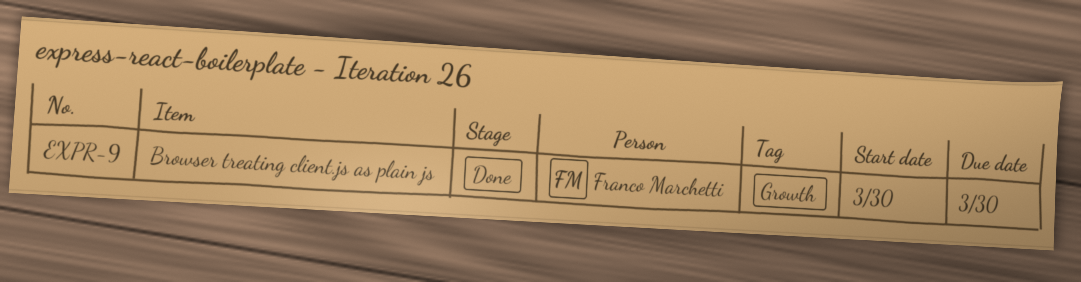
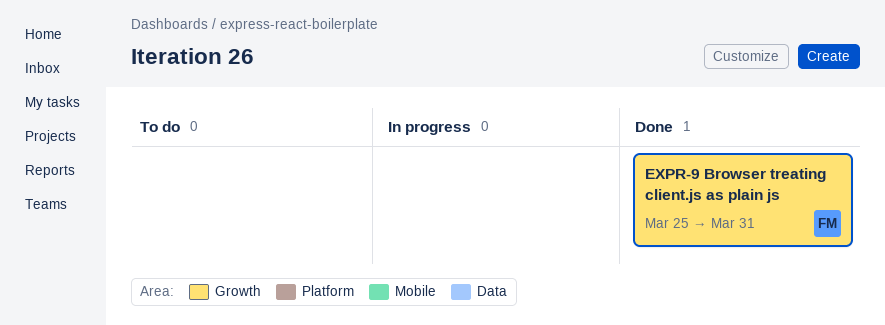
EXPR-9, start: Mar 30 -> Mar 25
EXPR-9, due: Mar 30 -> Mar 31

